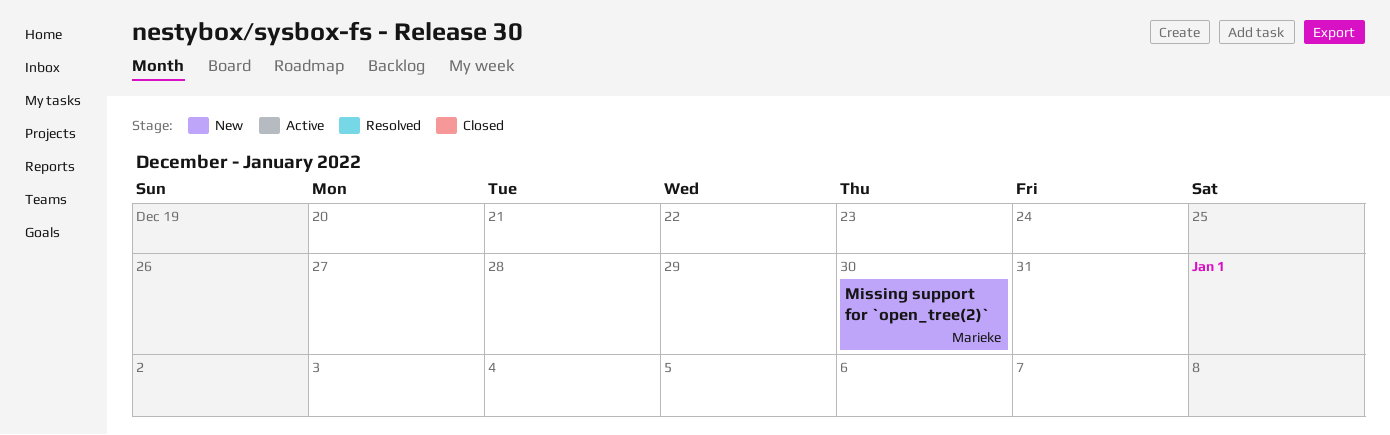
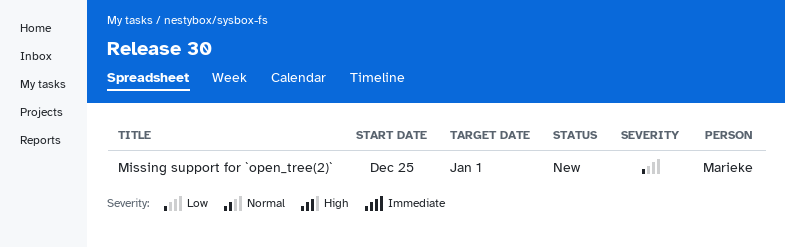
Missing support for `open_tree(2)`, due: Dec 30 -> Jan 1

